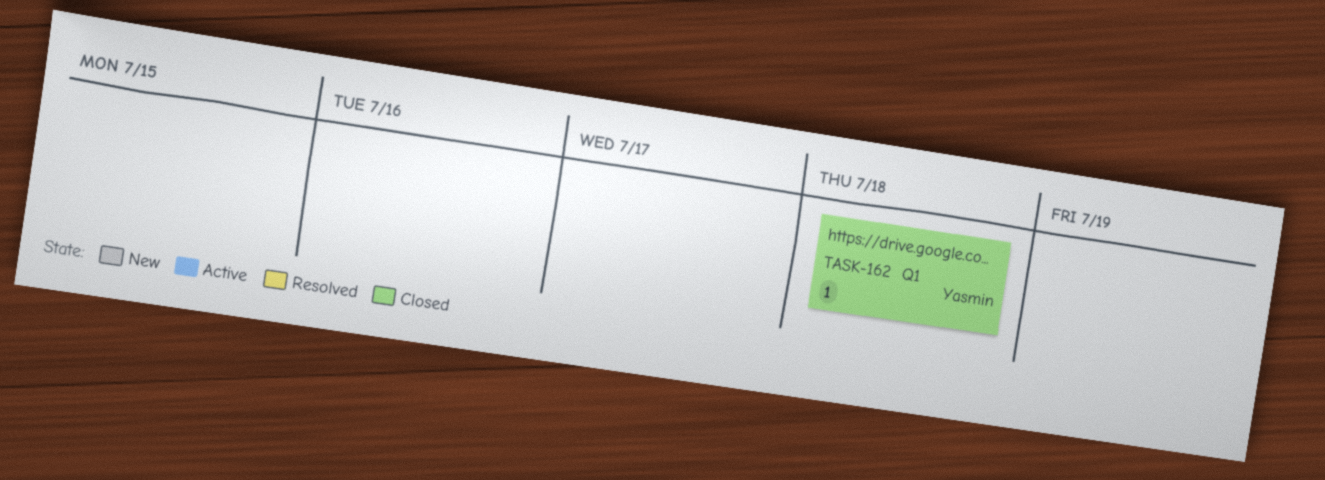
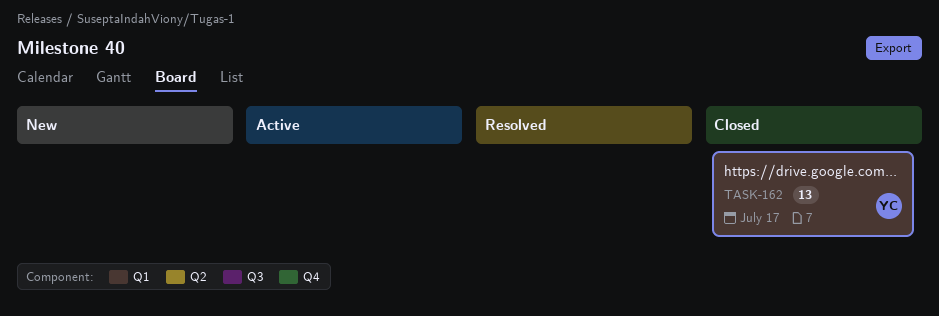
TASK-162, estimate: 1 -> 13
TASK-162, due: Jul 18 -> Jul 17

